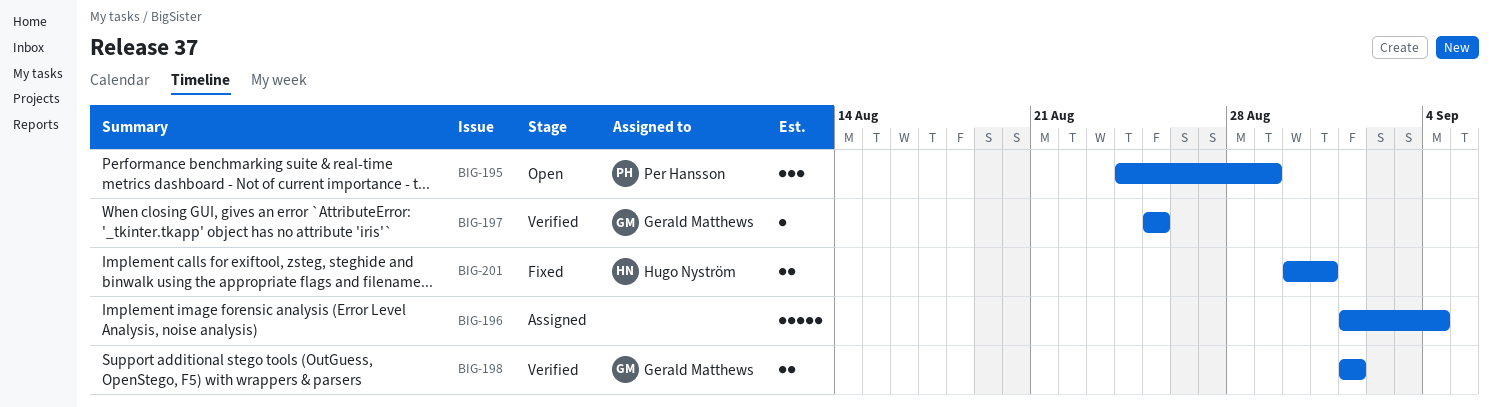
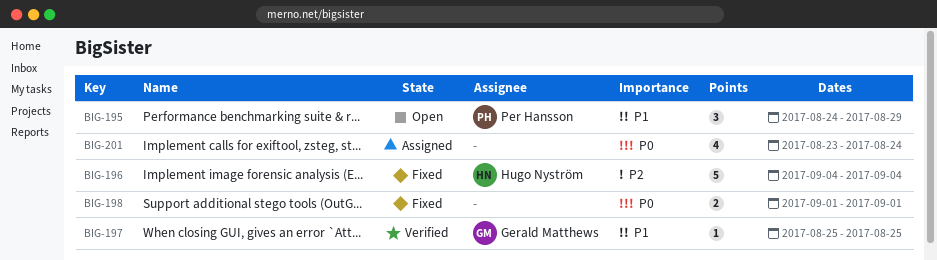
BIG-196, status: Assigned -> Fixed
BIG-196, owner: none -> Hugo Nyström
BIG-196, start: Sep 1 -> Sep 4
BIG-198, status: Verified -> Fixed
BIG-198, owner: Gerald Matthews -> none
BIG-201, status: Fixed -> Assigned
BIG-201, owner: Hugo Nyström -> none
BIG-201, estimate: 2 -> 4
BIG-201, start: Aug 30 -> Aug 23
BIG-201, due: Aug 31 -> Aug 24

